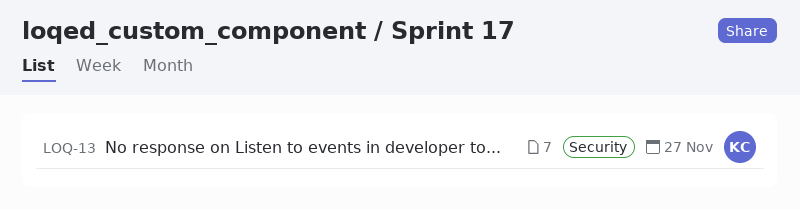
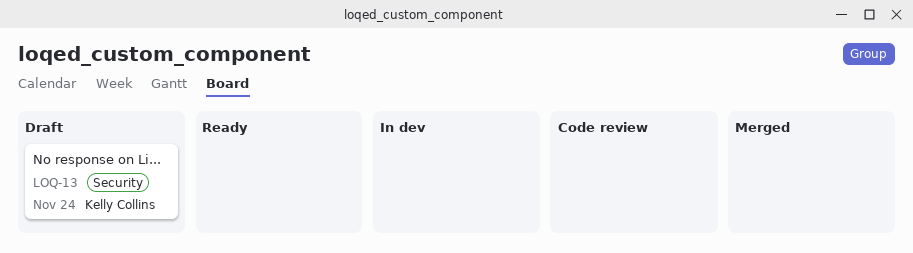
LOQ-13, due: Nov 27 -> Nov 24

